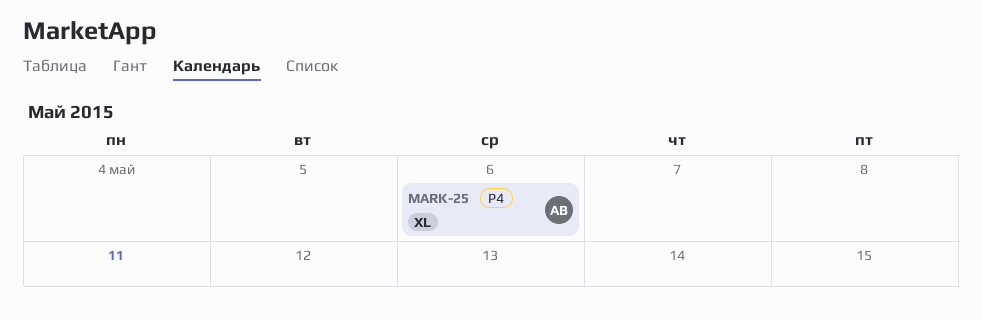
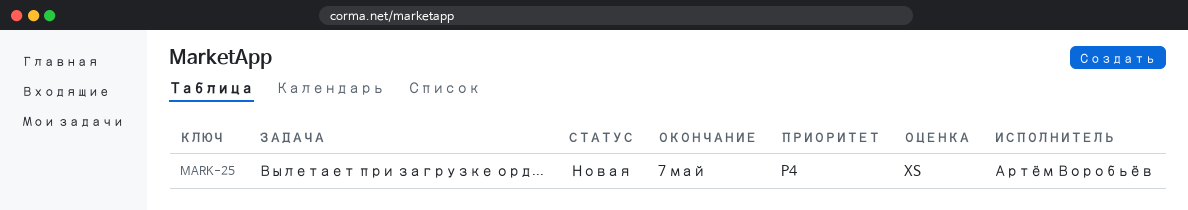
MARK-25, estimate: XL -> XS
MARK-25, due: May 6 -> May 7

